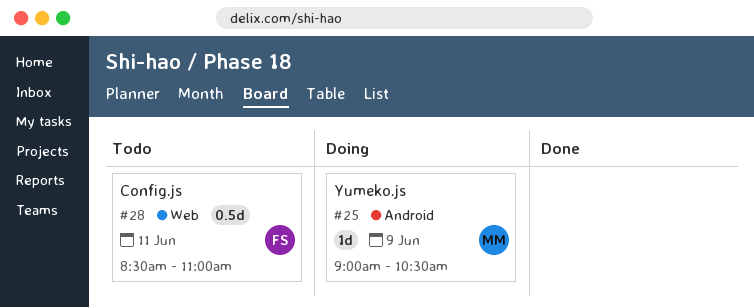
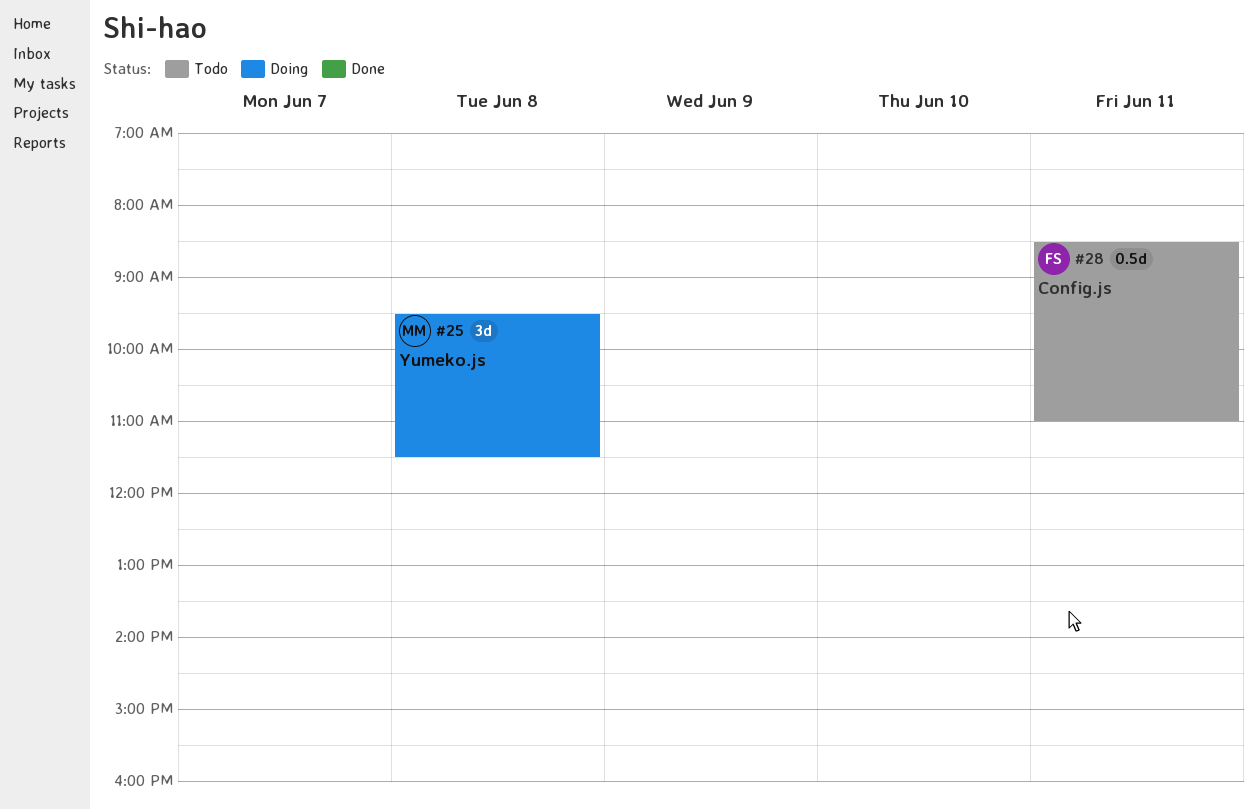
#25, estimate: 1d -> 3d
#25, day: Jun 9 -> Jun 8
#25, begins: 09:00 -> 09:30
#25, ends: 10:30 -> 11:30

